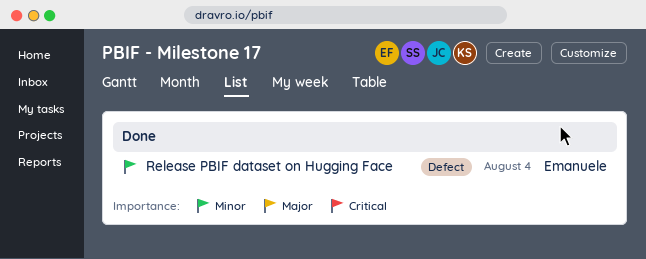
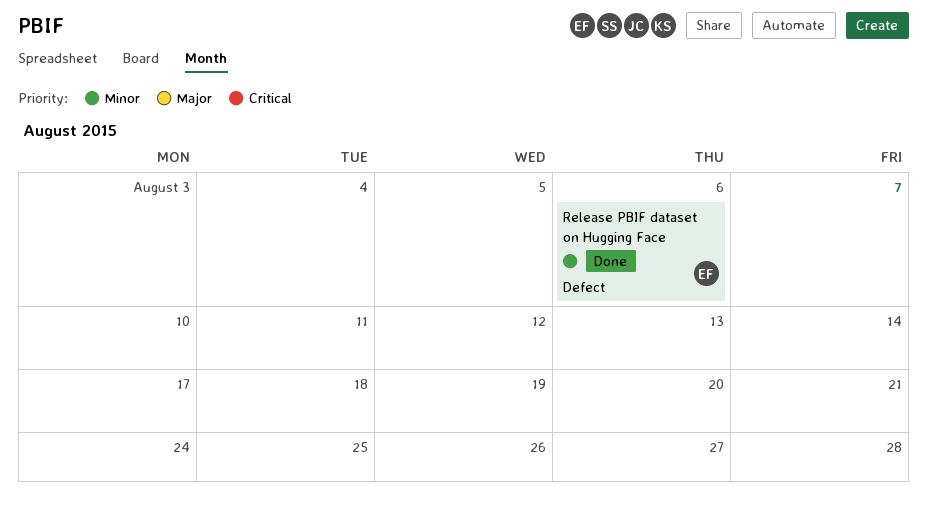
Release PBIF dataset on Hugging Face, due: Aug 4 -> Aug 6

